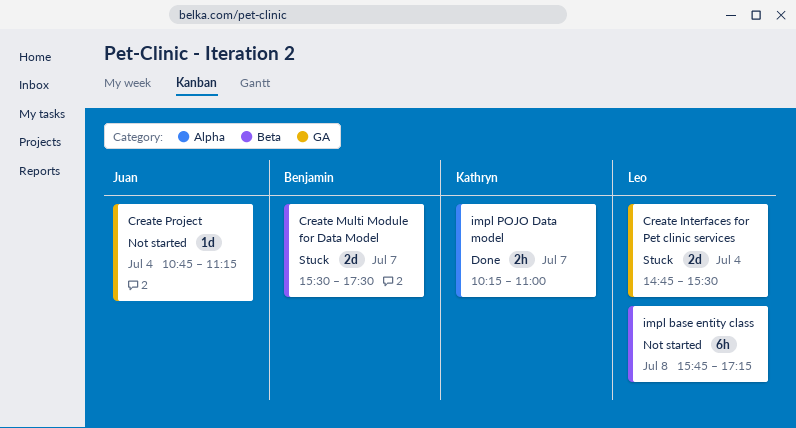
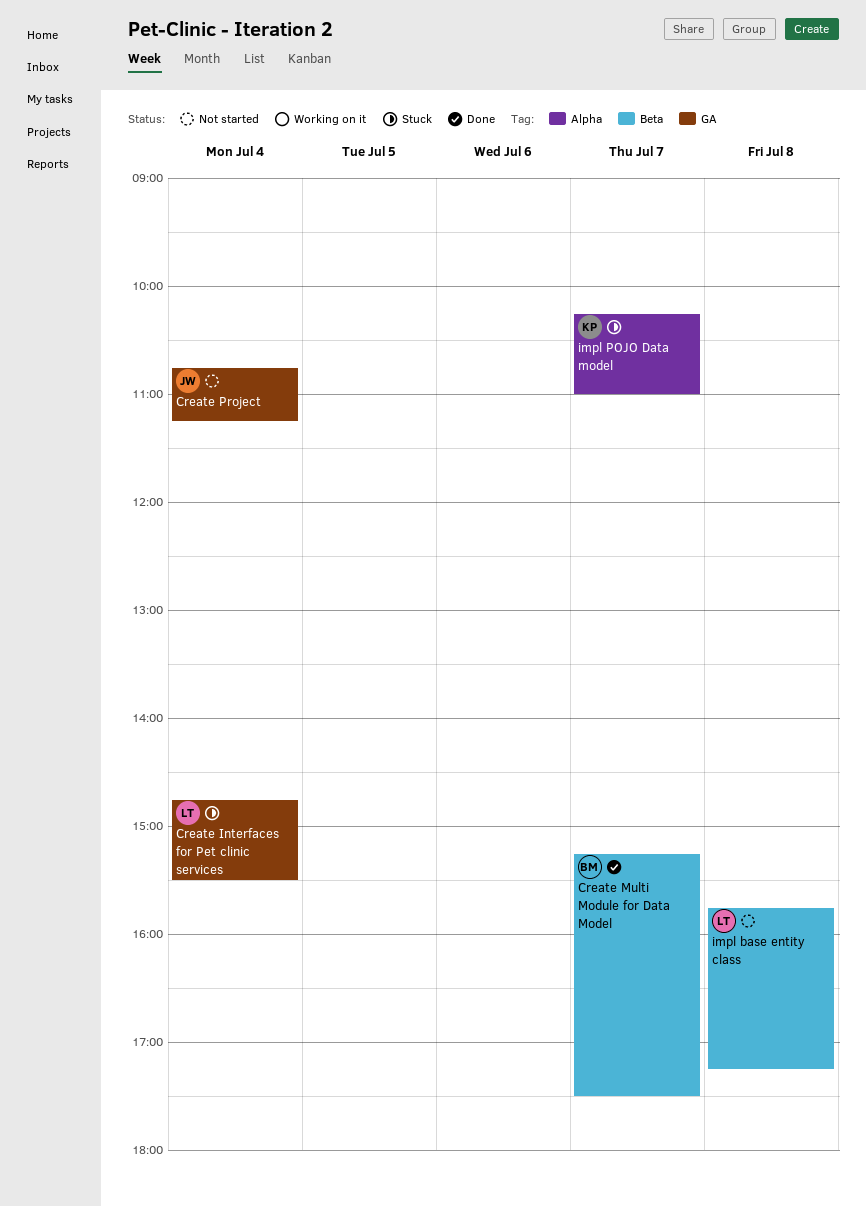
Create Multi Module for Data Model, status: Stuck -> Done
Create Multi Module for Data Model, begins: 15:30 -> 15:15
impl POJO Data model, status: Done -> Stuck

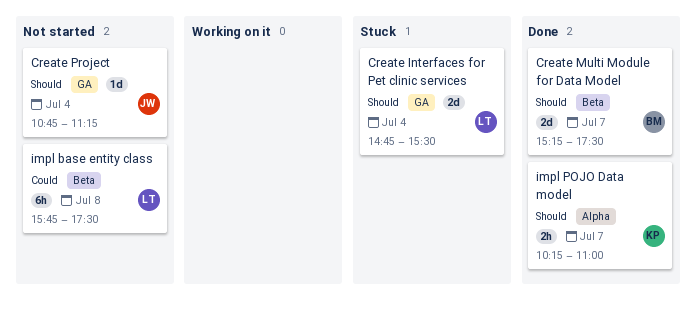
impl base entity class, ends: 17:15 -> 17:30
impl POJO Data model, status: Stuck -> Done

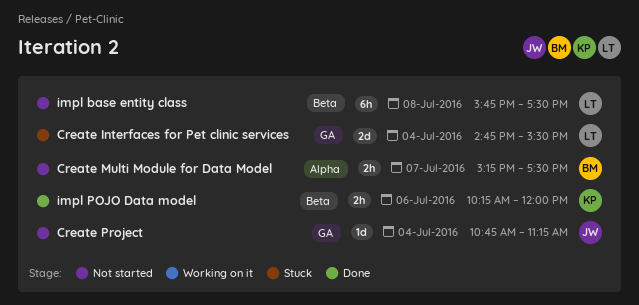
Create Multi Module for Data Model, status: Done -> Not started
Create Multi Module for Data Model, label: Beta -> Alpha
Create Multi Module for Data Model, estimate: 2d -> 2h
impl POJO Data model, label: Alpha -> Beta
impl POJO Data model, day: Jul 7 -> Jul 6
impl POJO Data model, ends: 11:00 -> 12:00

